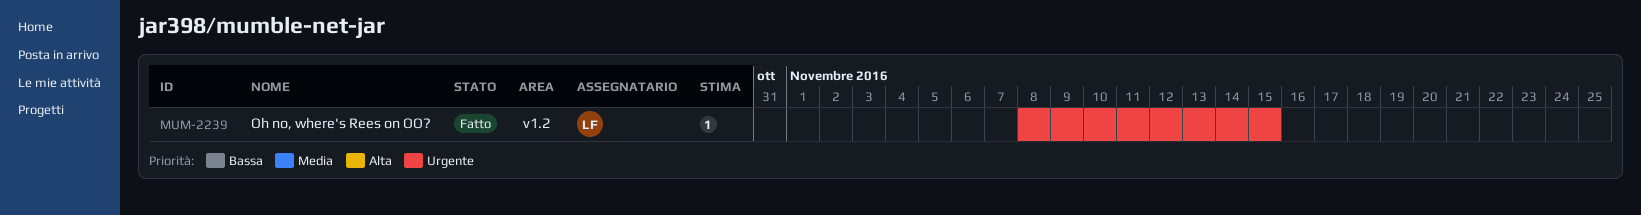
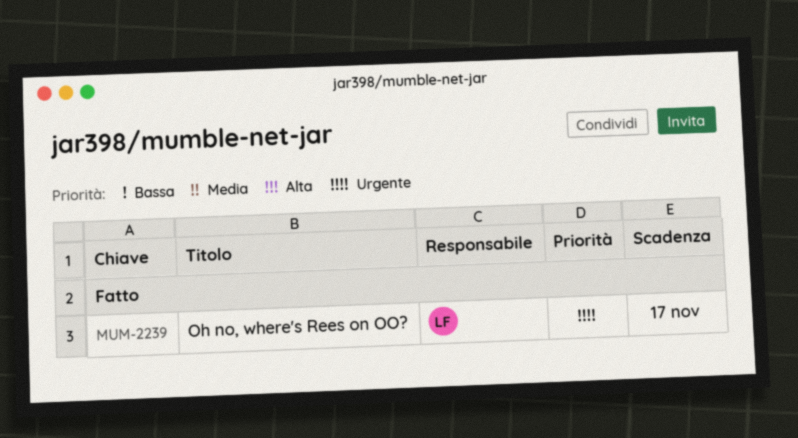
MUM-2239, due: Nov 15 -> Nov 17

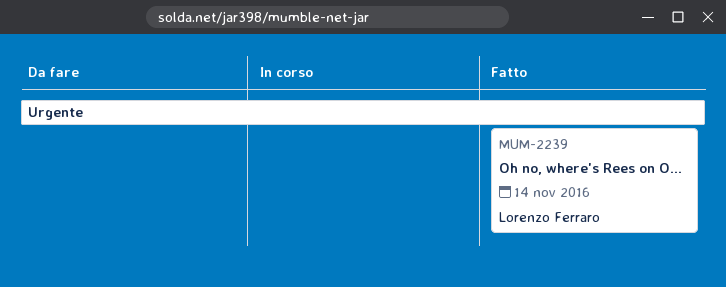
MUM-2239, due: Nov 17 -> Nov 14

